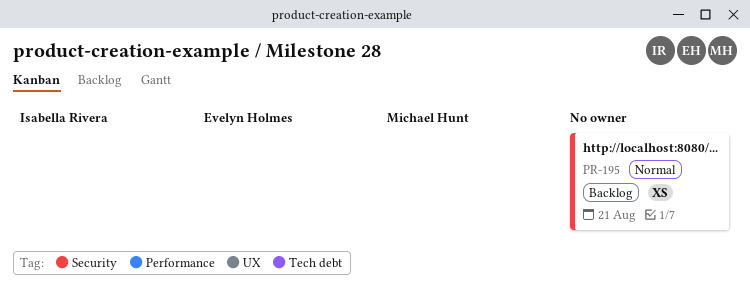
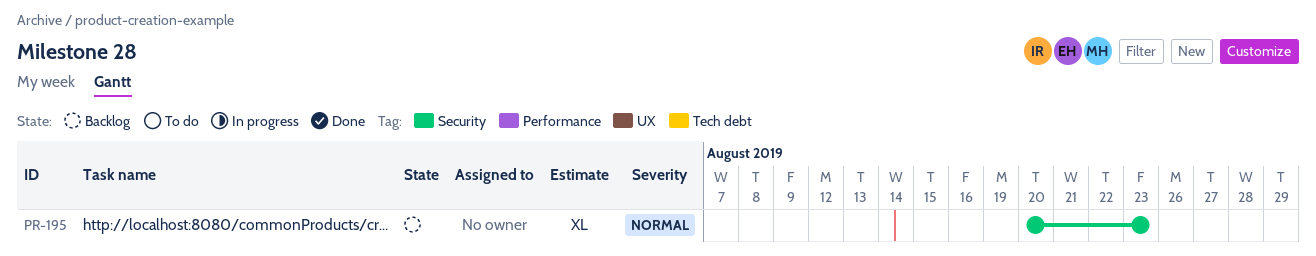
PR-195, estimate: XS -> XL
PR-195, due: Aug 21 -> Aug 23

